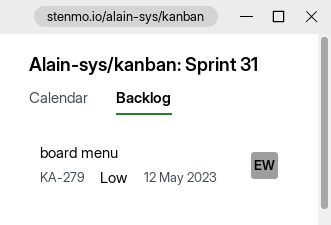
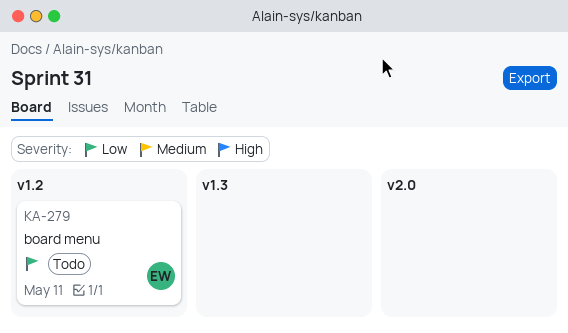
KA-279, due: May 12 -> May 11

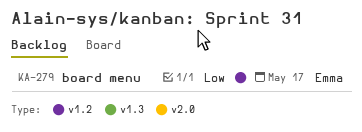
KA-279, due: May 11 -> May 17

